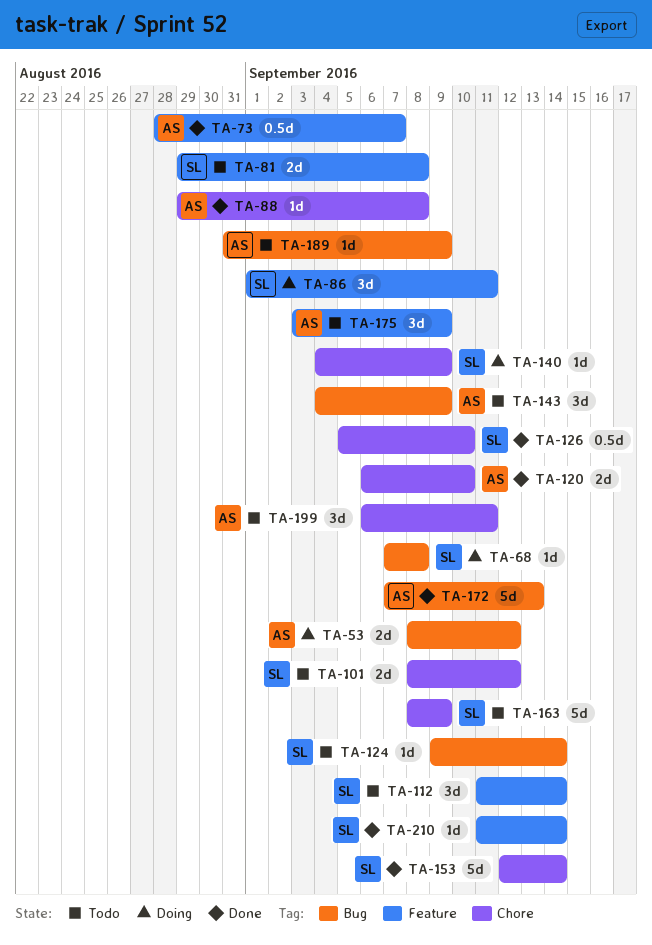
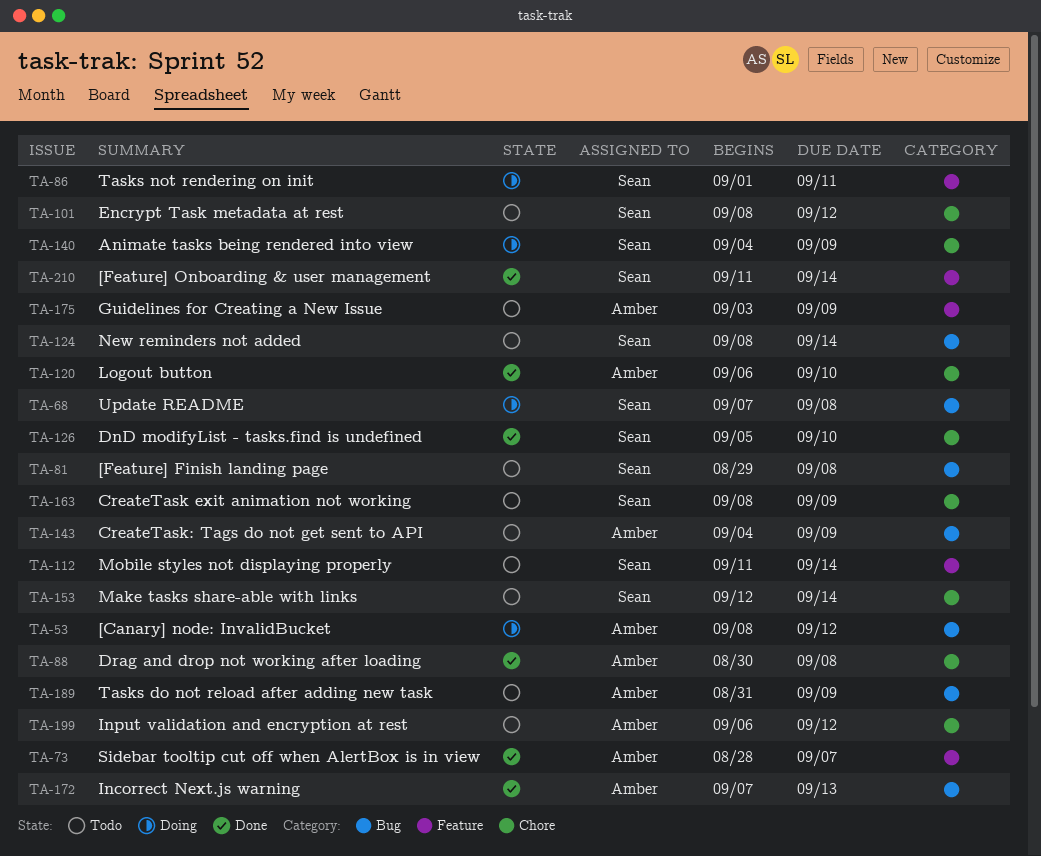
TA-81, label: Feature -> Bug
TA-88, start: Aug 29 -> Aug 30
TA-124, start: Sep 9 -> Sep 8
TA-153, status: Done -> Todo
TA-199, due: Sep 11 -> Sep 12

